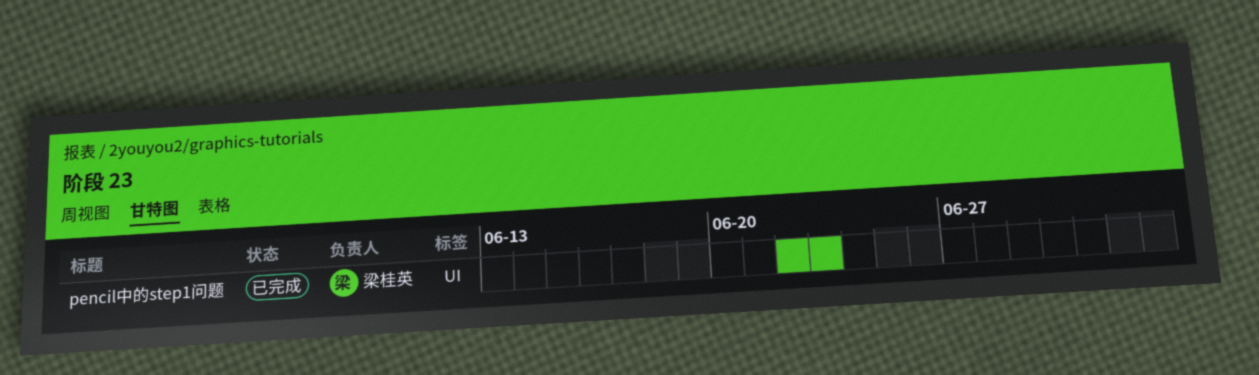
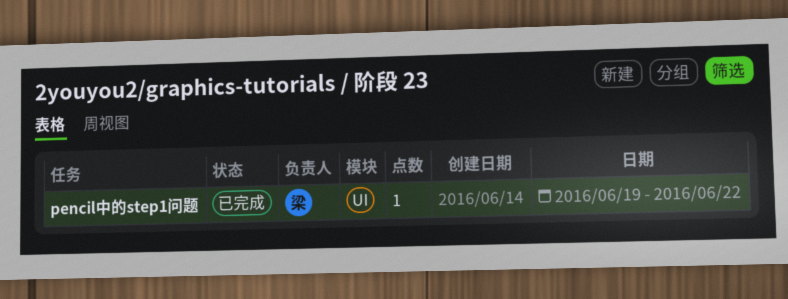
pencil中的step1问题, start: Jun 22 -> Jun 19
pencil中的step1问题, due: Jun 23 -> Jun 22

